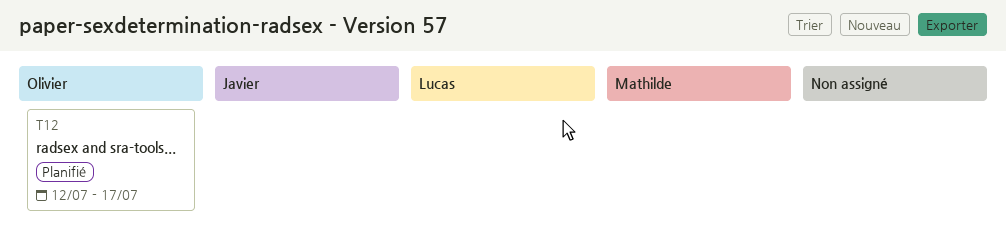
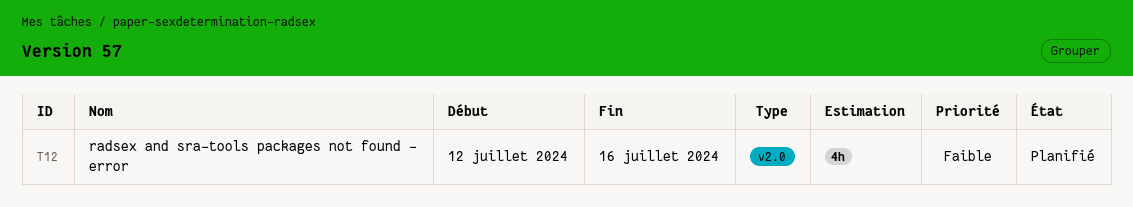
T12, due: Jul 17 -> Jul 16

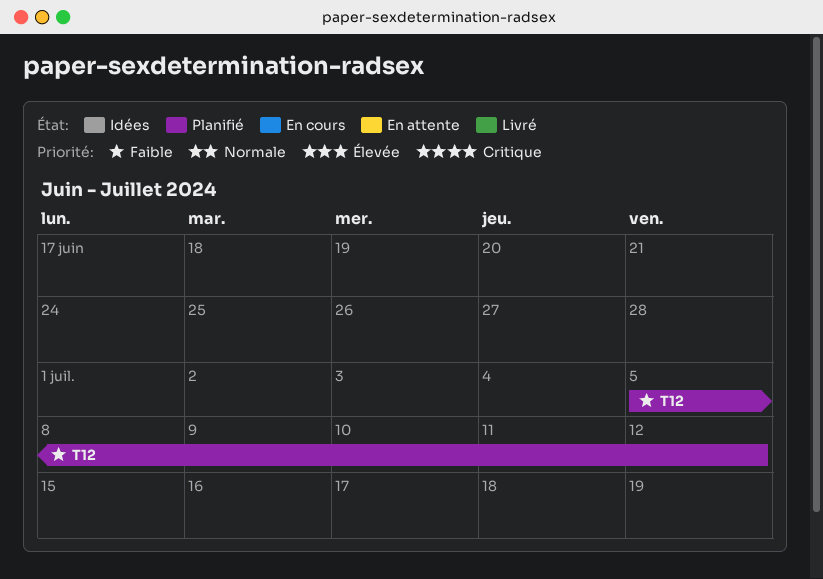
T12, start: Jul 12 -> Jul 5
T12, due: Jul 16 -> Jul 12

